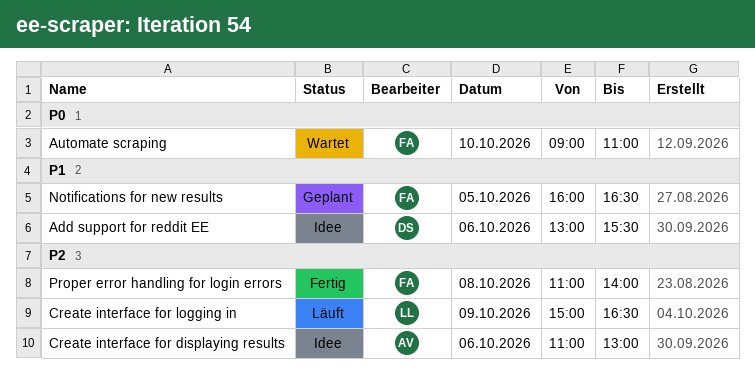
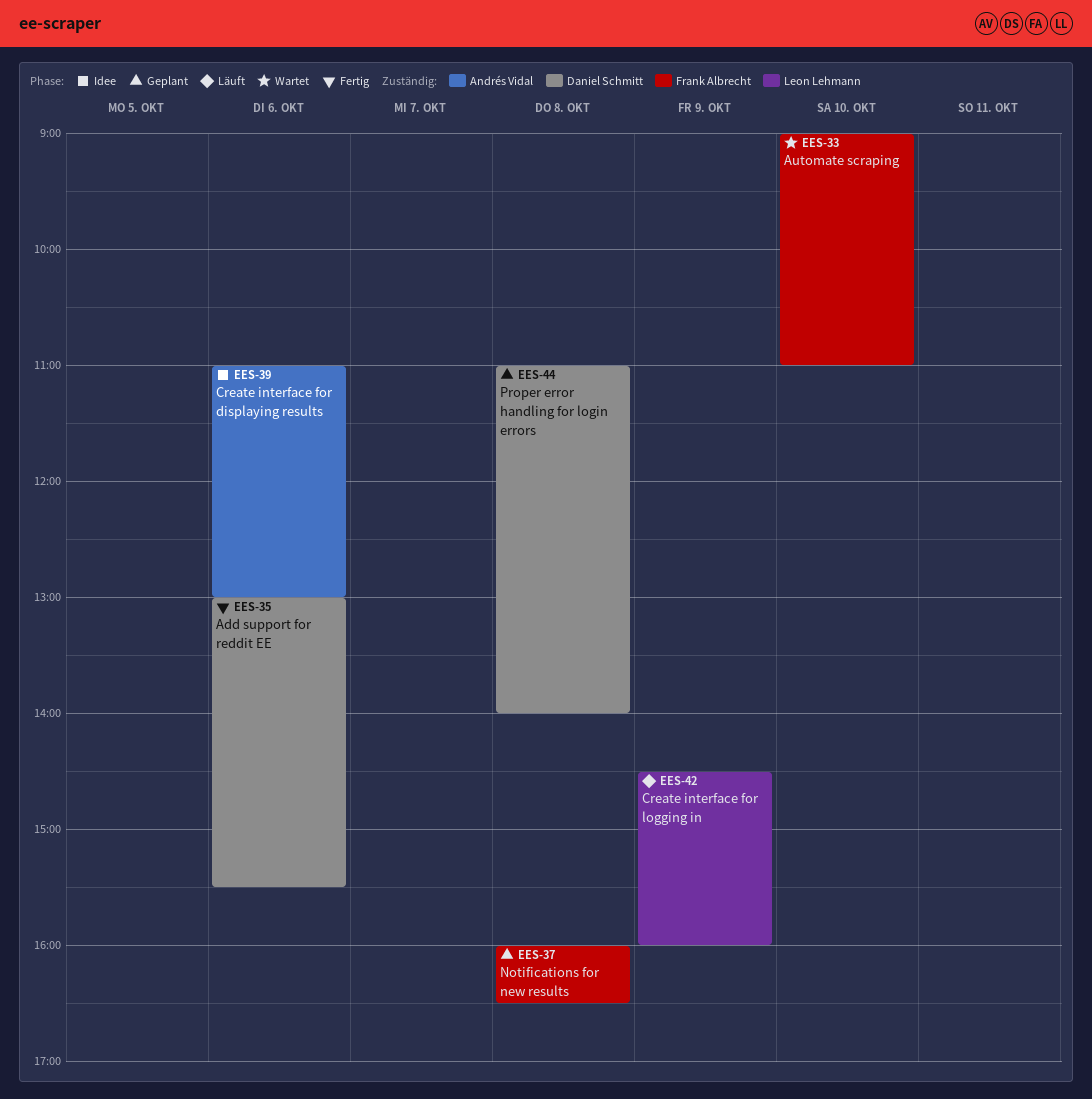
Add support for reddit EE, status: Idee -> Fertig
Create interface for logging in, begins: 15:00 -> 14:30
Create interface for logging in, ends: 16:30 -> 16:00
Notifications for new results, day: Oct 5 -> Oct 8
Proper error handling for login errors, status: Fertig -> Geplant
Proper error handling for login errors, owner: Frank Albrecht -> Daniel Schmitt

